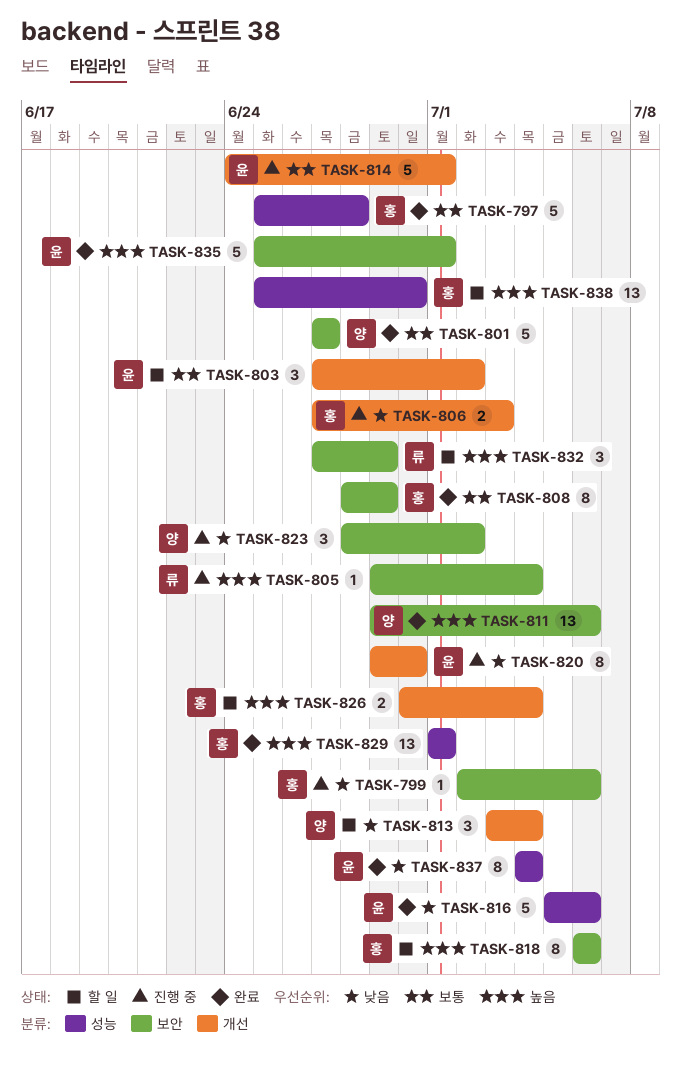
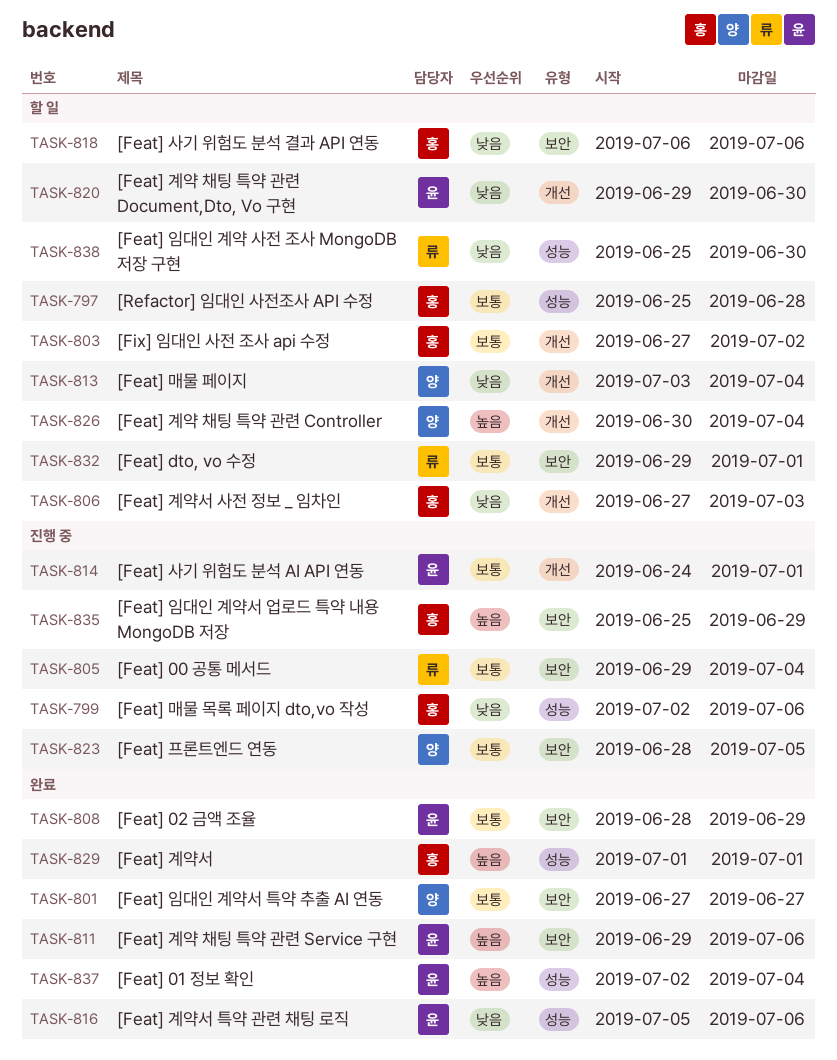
TASK-797, status: 완료 -> 할 일
TASK-799, label: 보안 -> 성능
TASK-803, owner: 윤 -> 홍
TASK-805, priority: 높음 -> 보통
TASK-806, status: 진행 중 -> 할 일
TASK-808, owner: 홍 -> 윤
TASK-811, owner: 양 -> 윤
TASK-818, priority: 높음 -> 낮음
TASK-820, status: 진행 중 -> 할 일
TASK-823, priority: 낮음 -> 보통
TASK-823, due: Jul 2 -> Jul 5
TASK-826, owner: 홍 -> 양
TASK-832, priority: 높음 -> 보통
TASK-832, start: Jun 27 -> Jun 29
TASK-832, due: Jun 29 -> Jul 1
TASK-835, status: 완료 -> 진행 중
TASK-835, owner: 윤 -> 홍
TASK-835, due: Jul 1 -> Jun 29
TASK-837, priority: 낮음 -> 높음
TASK-837, start: Jul 4 -> Jul 2
TASK-838, owner: 홍 -> 류
TASK-838, priority: 높음 -> 낮음

